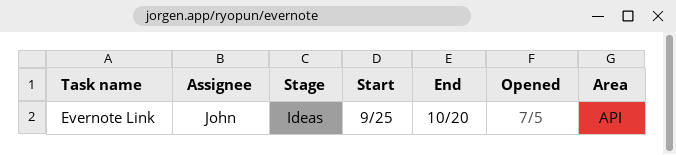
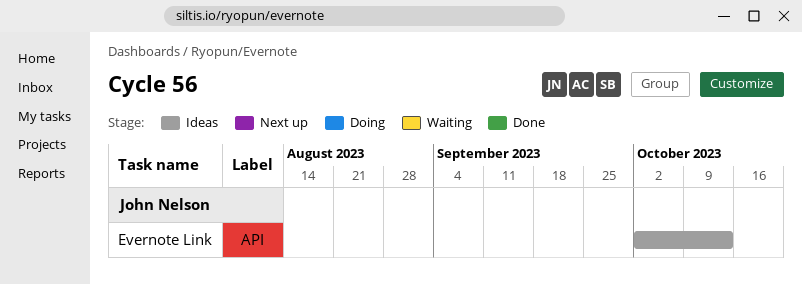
Evernote Link, start: Sep 25 -> Oct 2
Evernote Link, due: Oct 20 -> Oct 13

